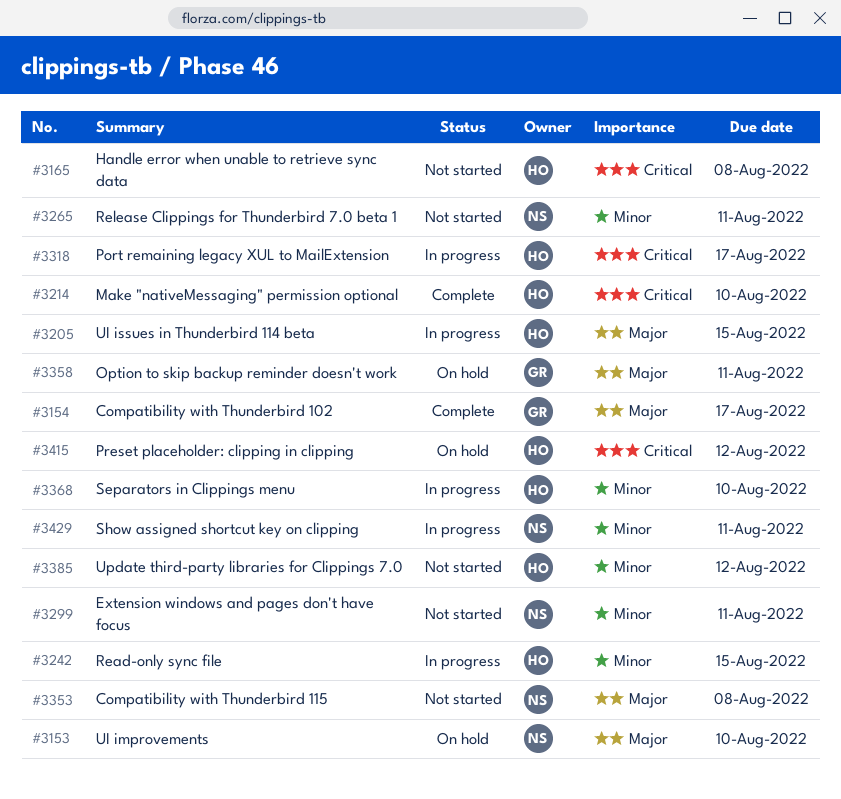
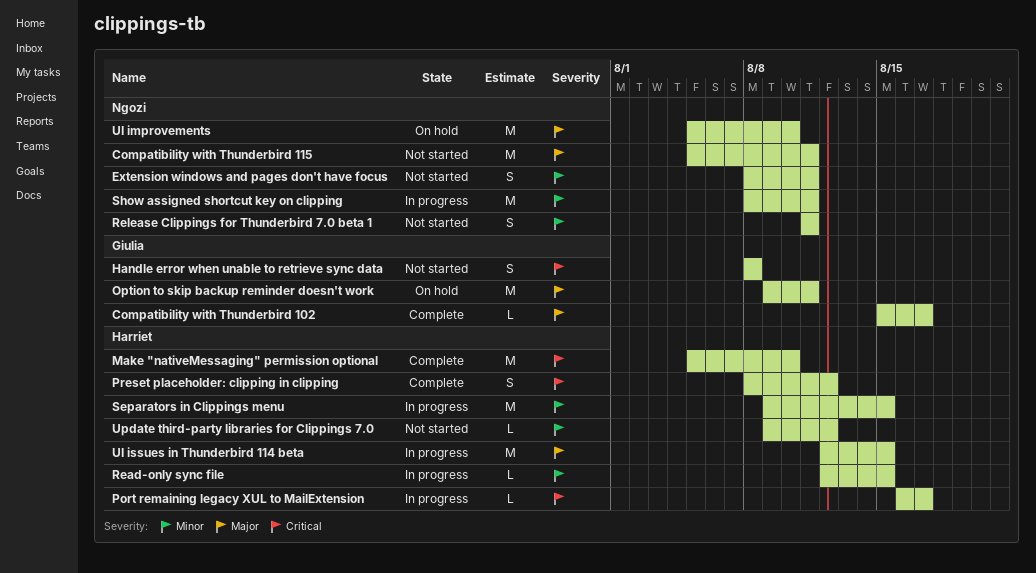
Compatibility with Thunderbird 115, due: Aug 8 -> Aug 11
Handle error when unable to retrieve sync data, owner: Harriet -> Giulia
Preset placeholder: clipping in clipping, status: On hold -> Complete
Separators in Clippings menu, due: Aug 10 -> Aug 15

